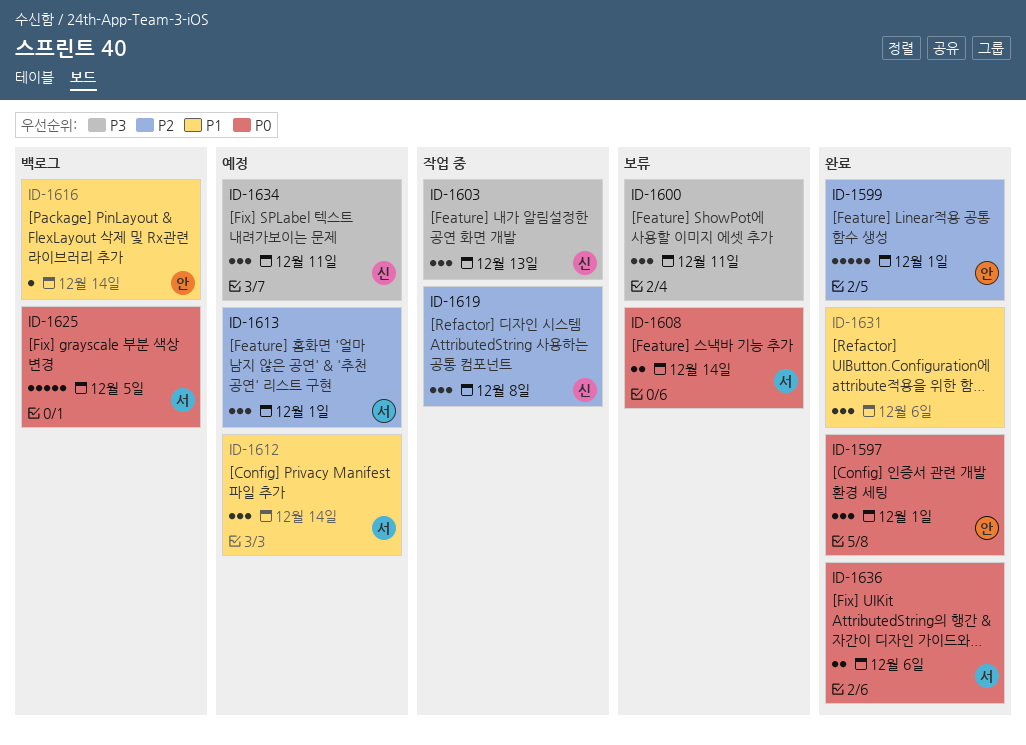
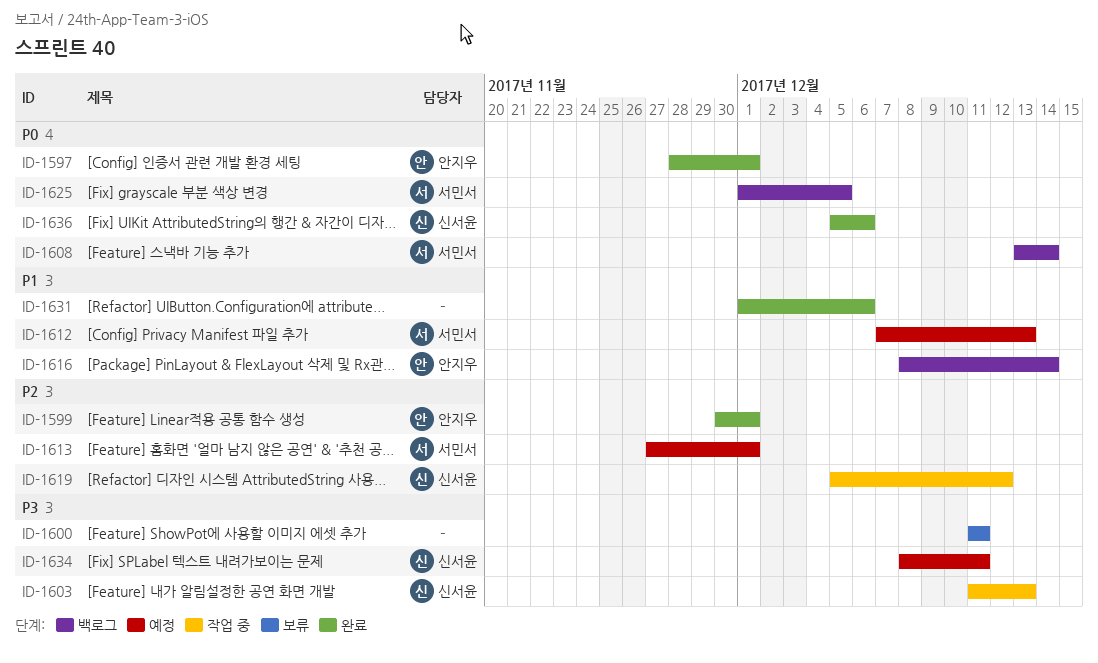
ID-1608, status: 보류 -> 백로그
ID-1612, due: Dec 14 -> Dec 13
ID-1619, due: Dec 8 -> Dec 12
ID-1636, owner: 서민서 -> 신서윤

